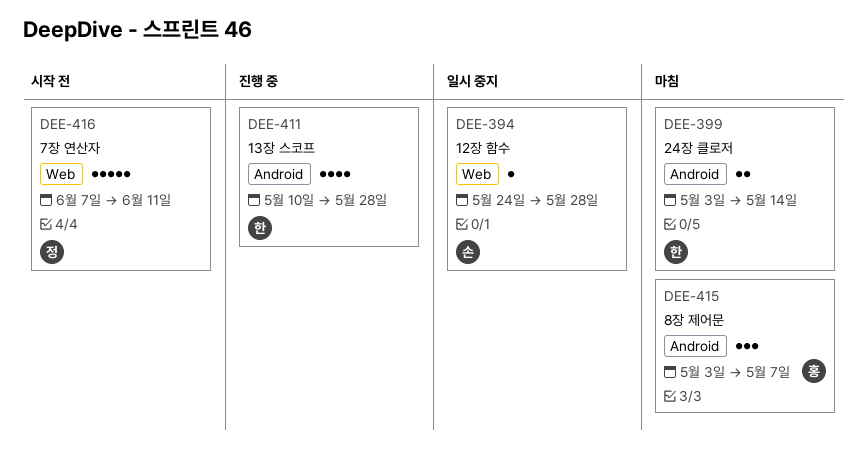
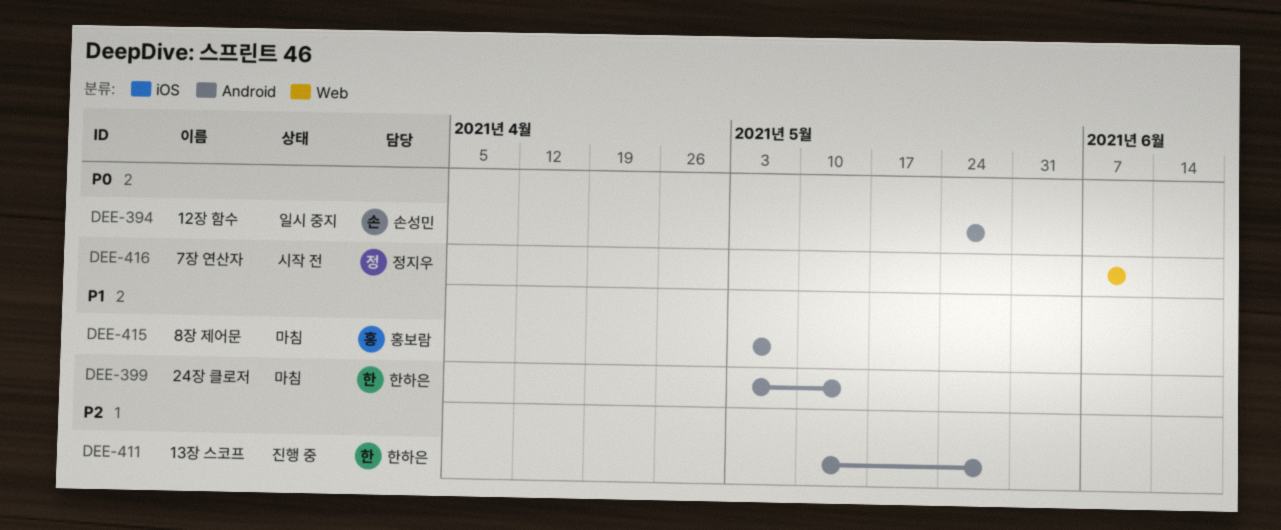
DEE-394, label: Web -> Android

